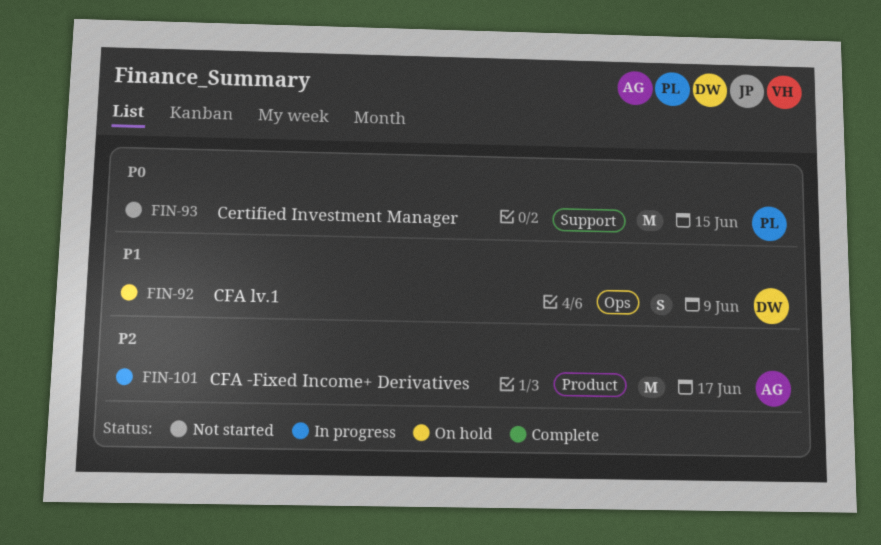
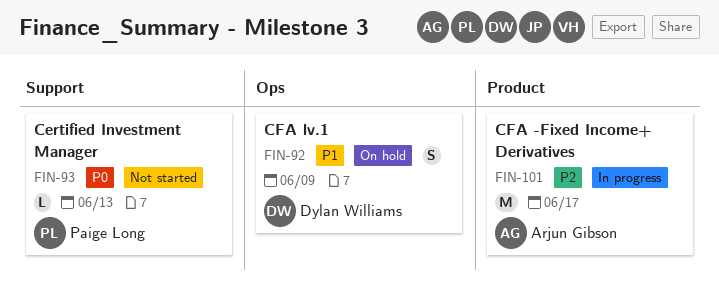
FIN-93, estimate: M -> L
FIN-93, due: Jun 15 -> Jun 13

